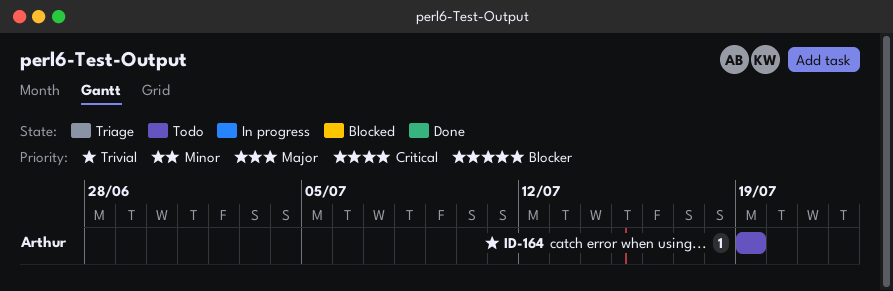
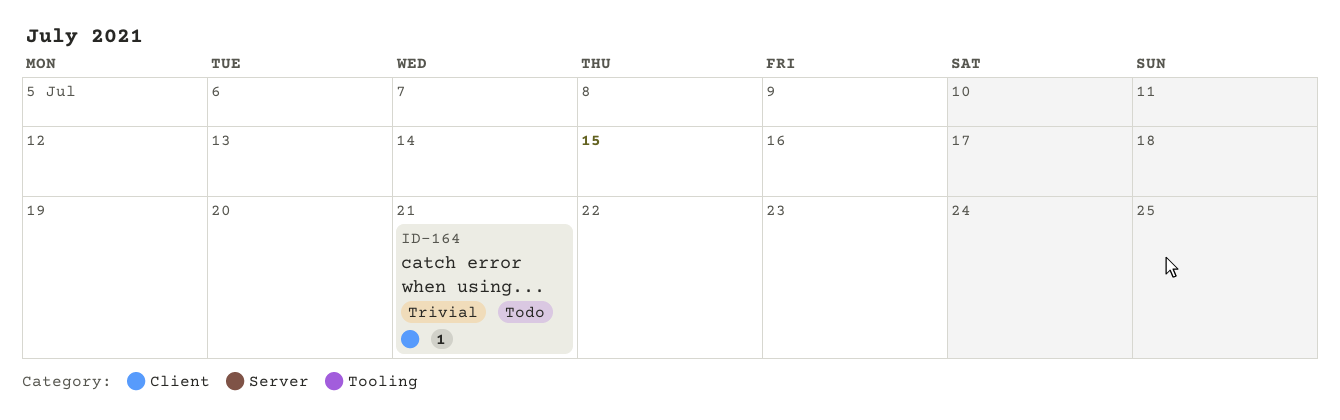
ID-164, due: Jul 19 -> Jul 21

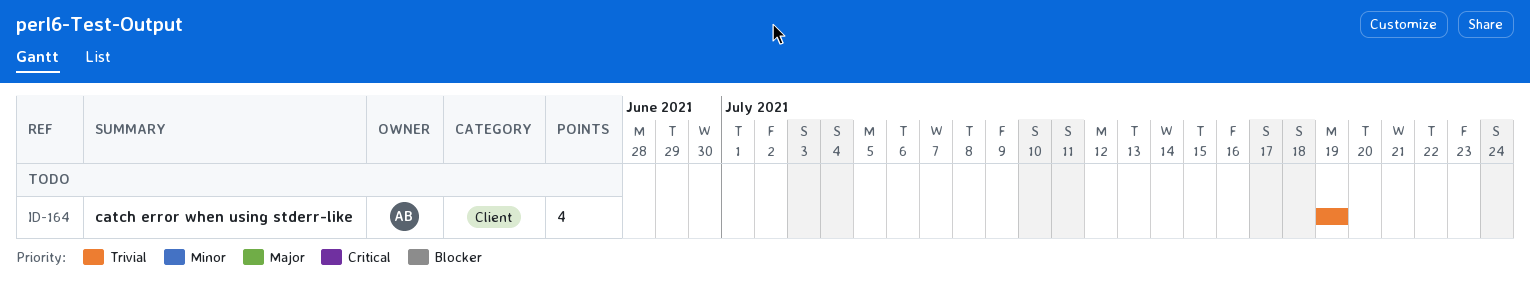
ID-164, estimate: 1 -> 4
ID-164, due: Jul 21 -> Jul 19

